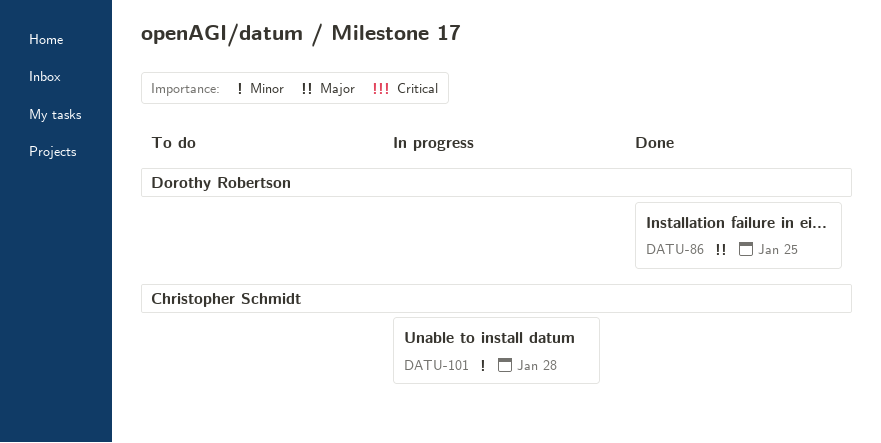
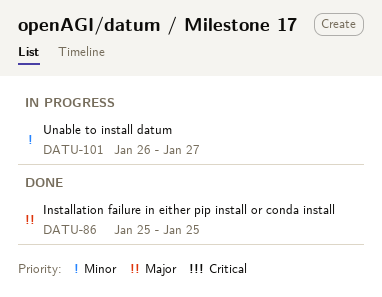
DATU-101, due: Jan 28 -> Jan 27

